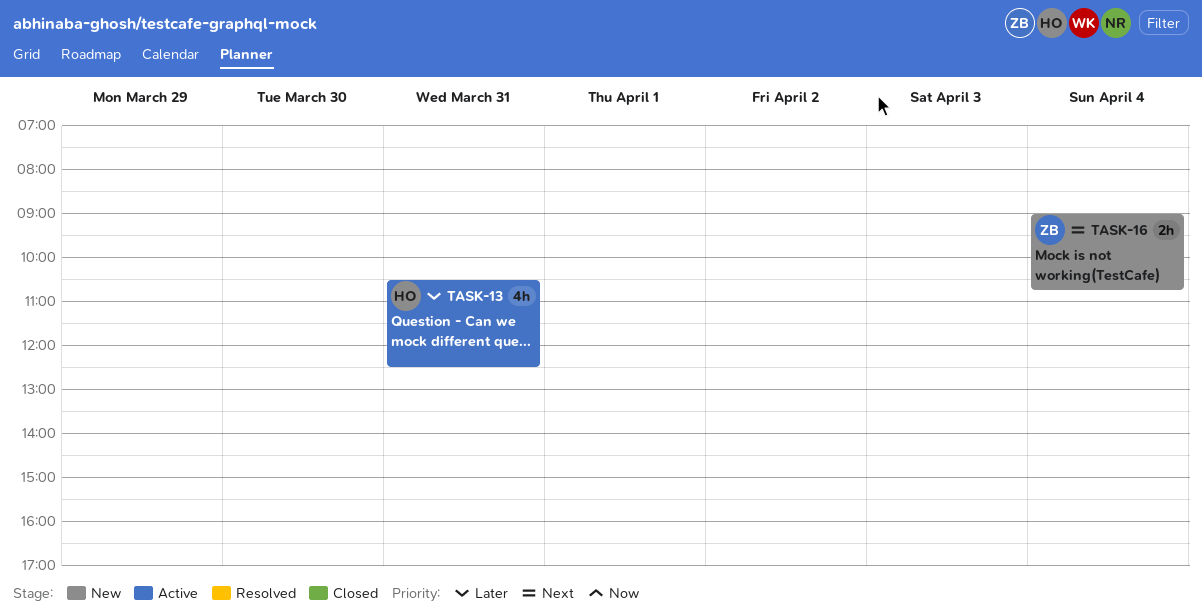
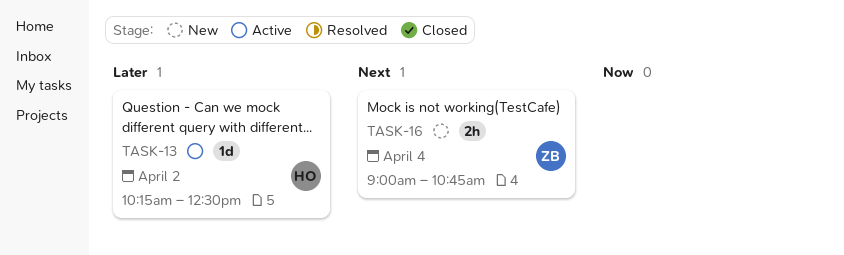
TASK-13, estimate: 4h -> 1d
TASK-13, day: Mar 31 -> Apr 2
TASK-13, begins: 10:30 -> 10:15

